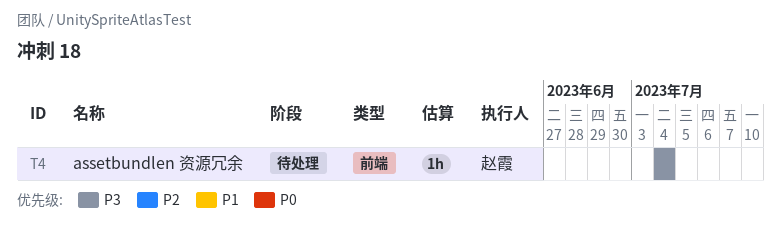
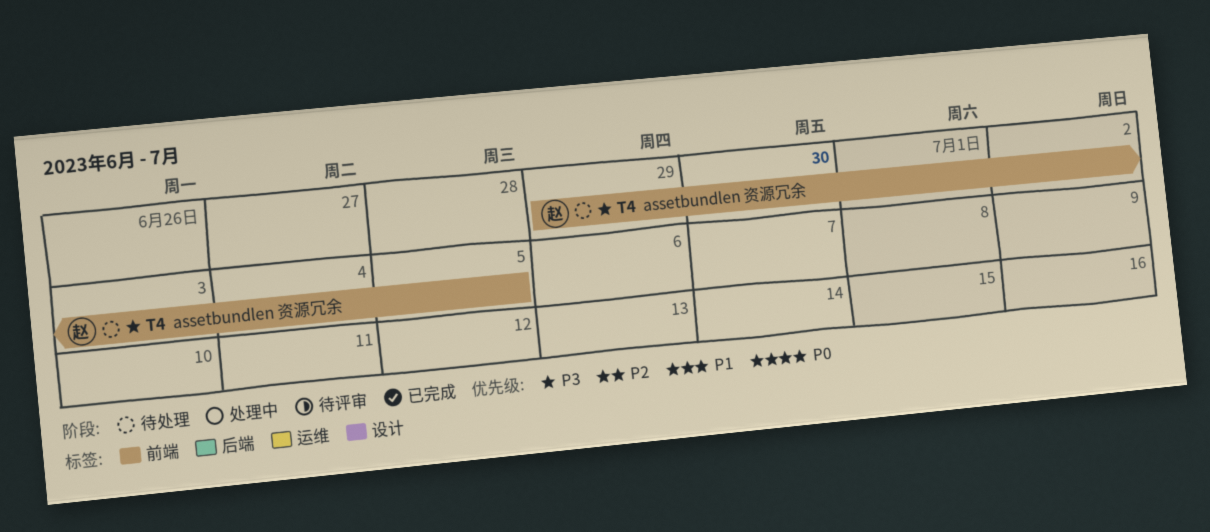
T4, start: Jul 4 -> Jun 29
T4, due: Jul 4 -> Jul 5

